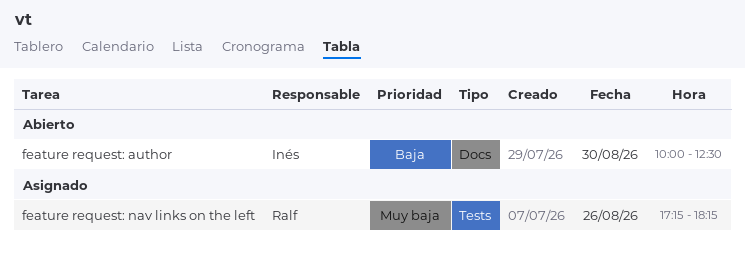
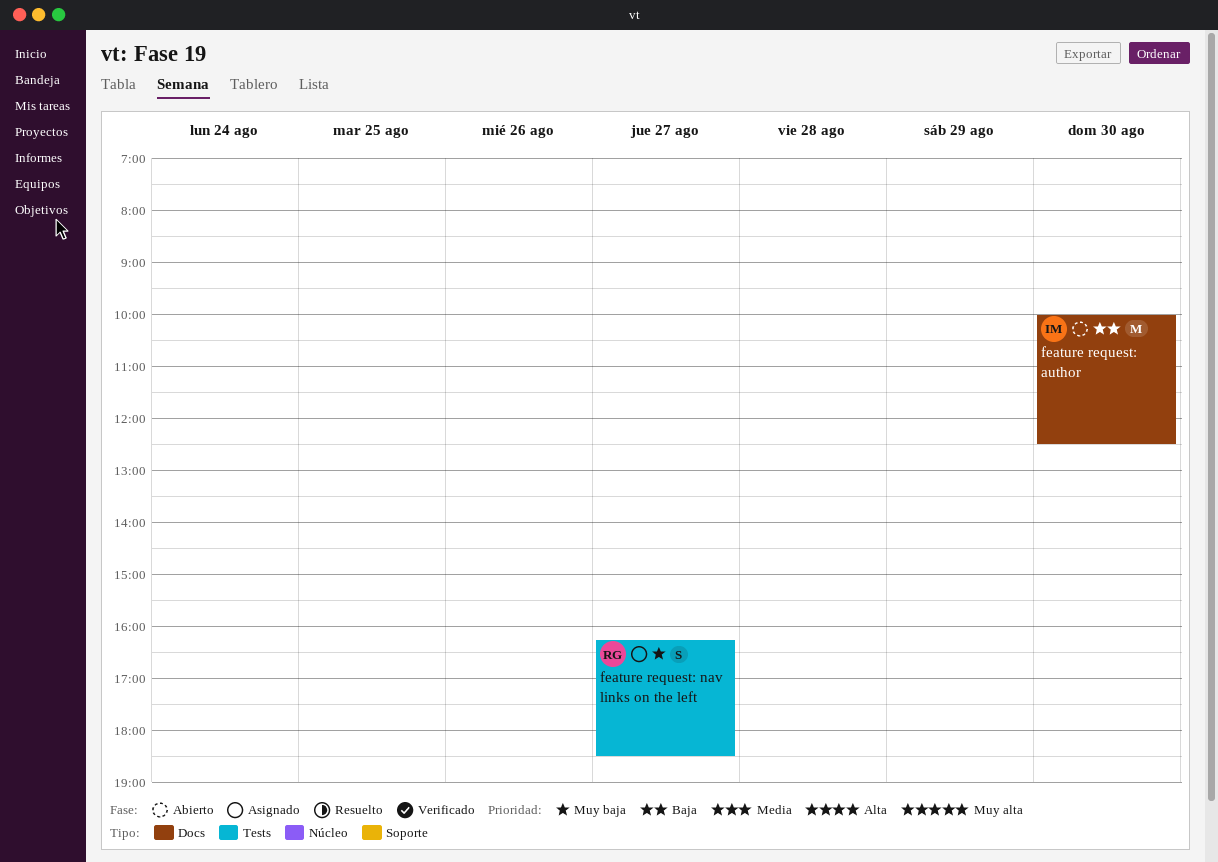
feature request: nav links on the left, day: Aug 26 -> Aug 27
feature request: nav links on the left, begins: 17:15 -> 16:15
feature request: nav links on the left, ends: 18:15 -> 18:30

